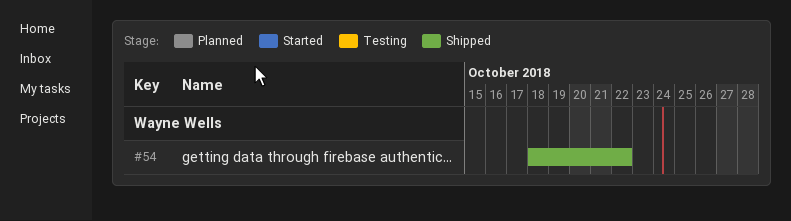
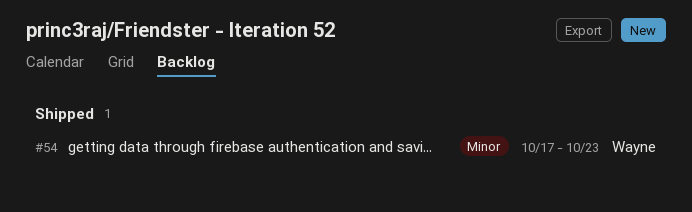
#54, start: Oct 18 -> Oct 17
#54, due: Oct 22 -> Oct 23

